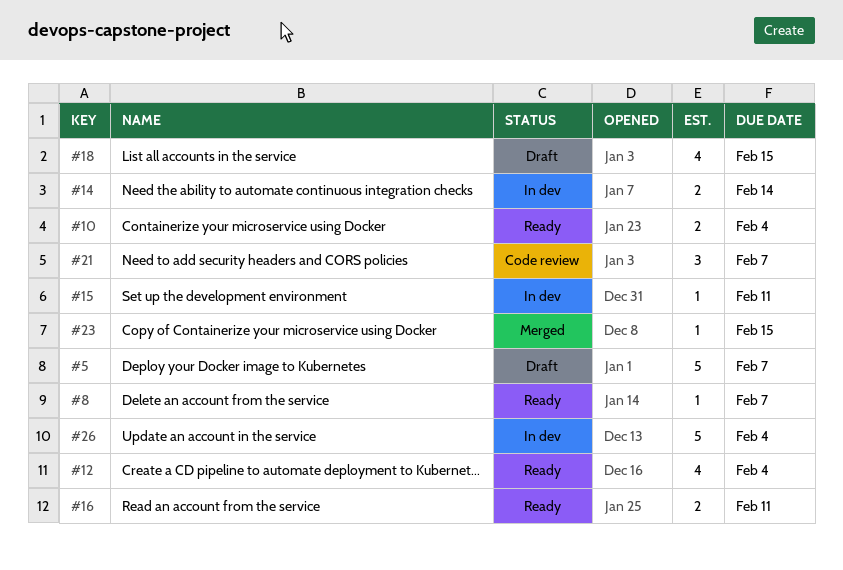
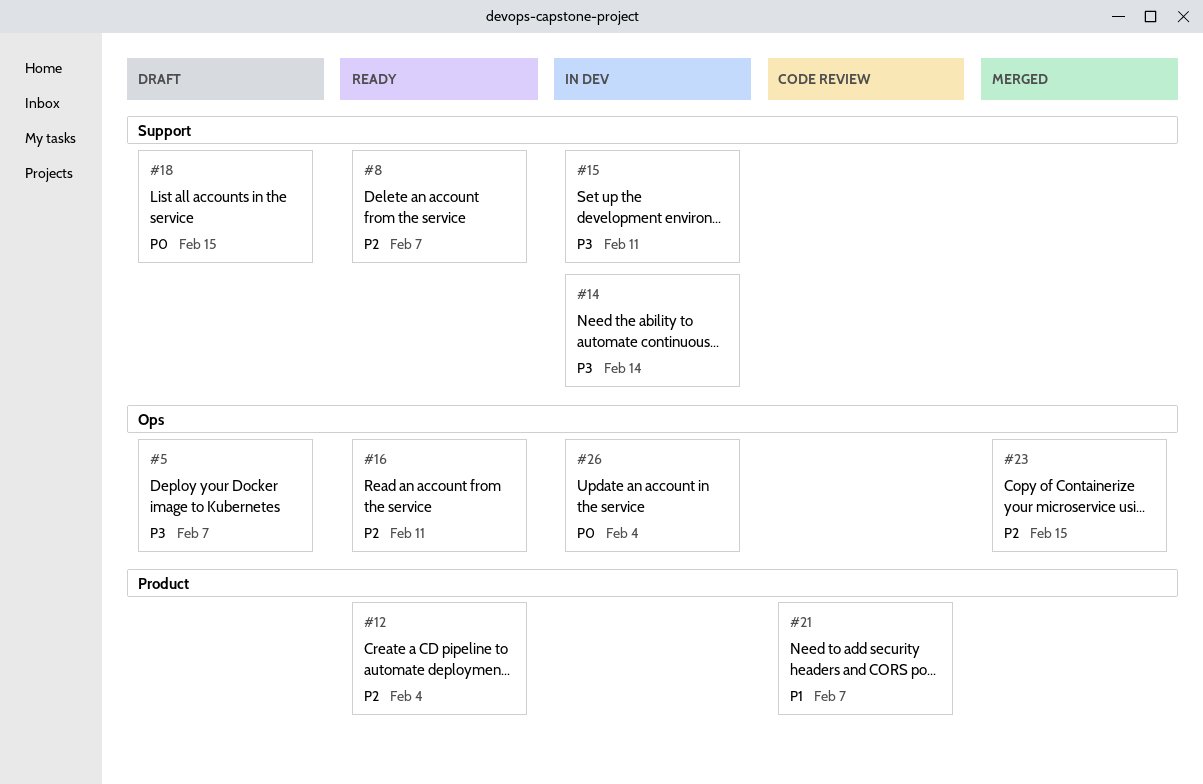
#10: present -> none

